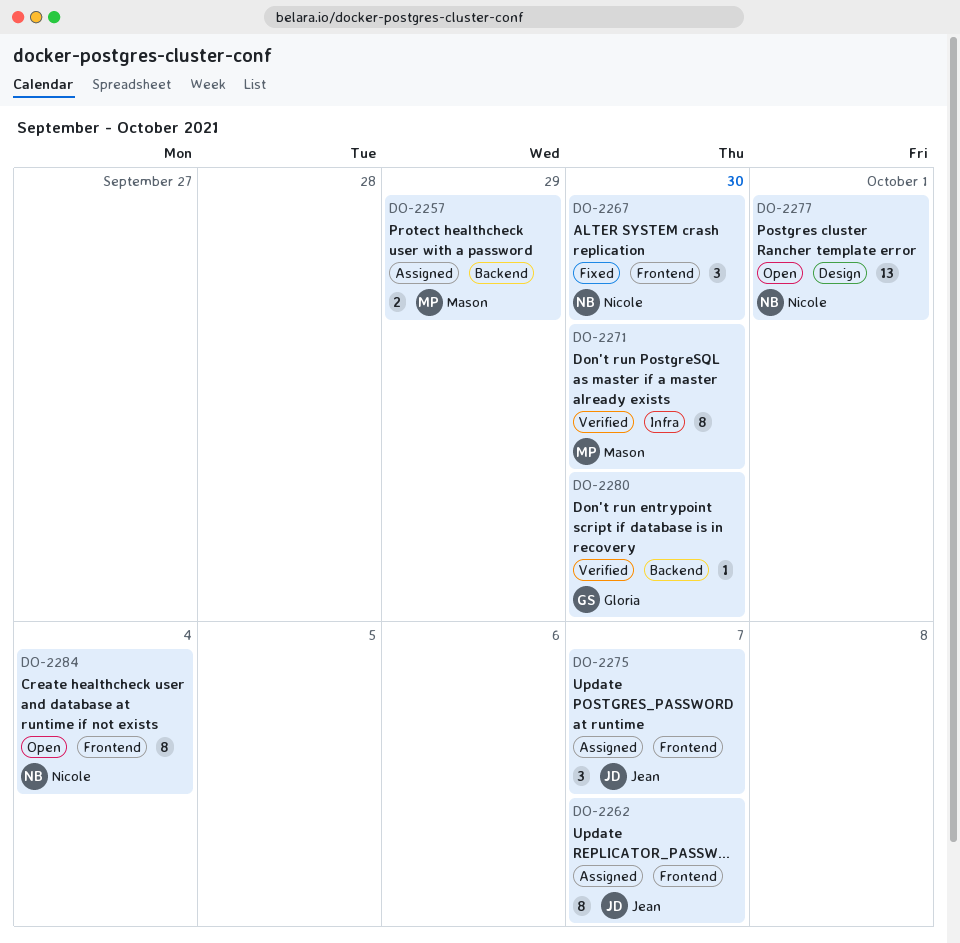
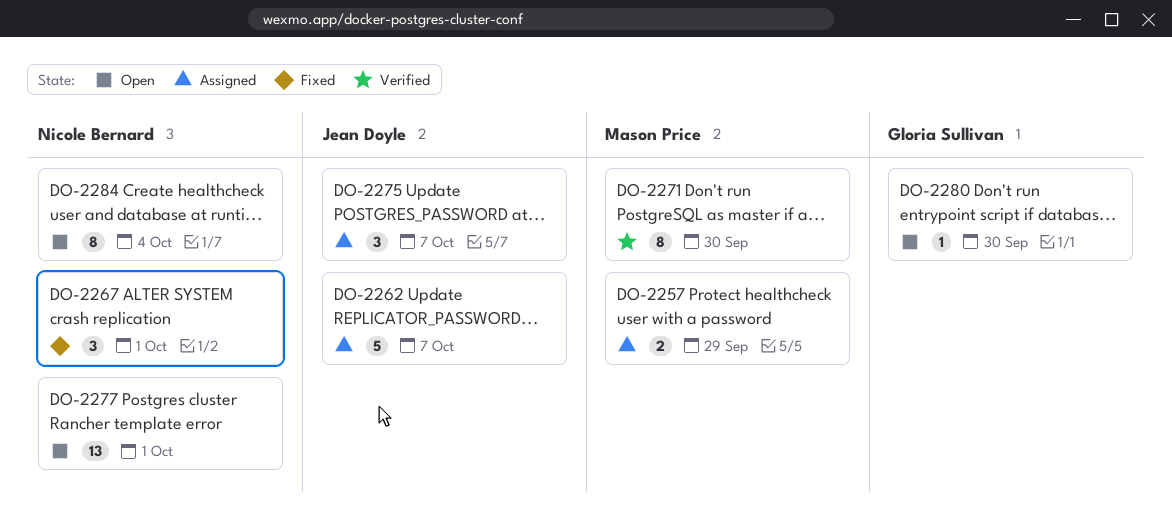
DO-2262, estimate: 8 -> 5
DO-2267, due: Sep 30 -> Oct 1
DO-2280, status: Verified -> Open

